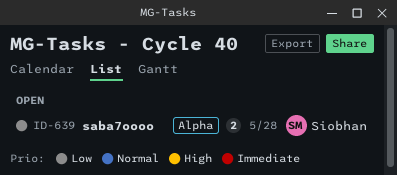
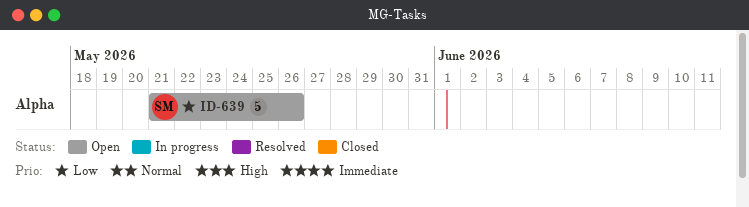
ID-639, estimate: 2 -> 5
ID-639, due: May 28 -> May 26

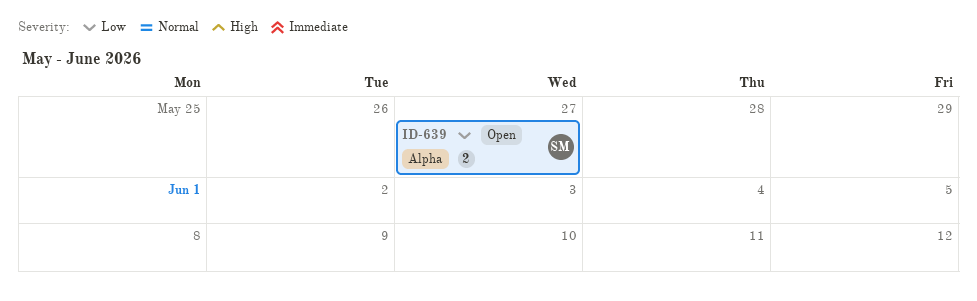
ID-639, estimate: 5 -> 2
ID-639, due: May 26 -> May 27

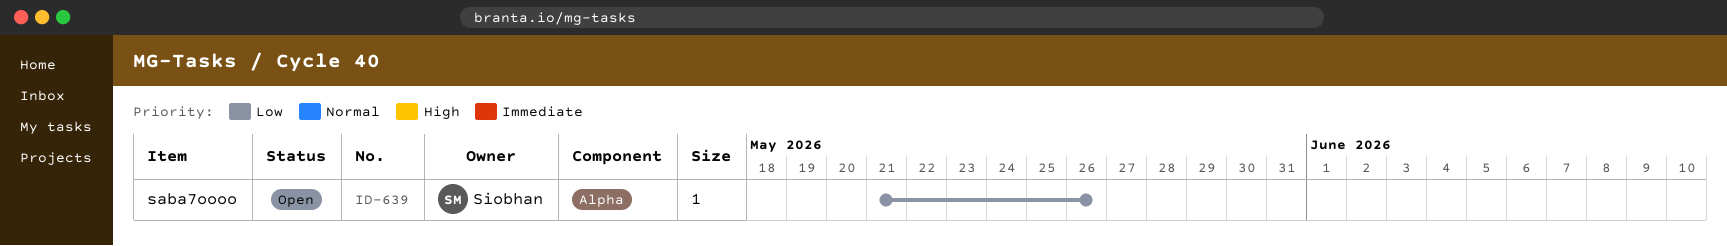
ID-639, estimate: 2 -> 1
ID-639, due: May 27 -> May 26

